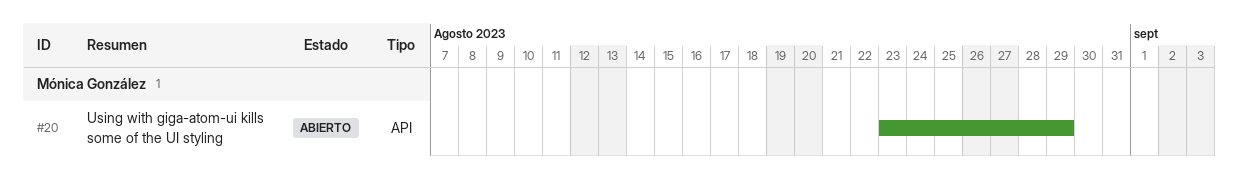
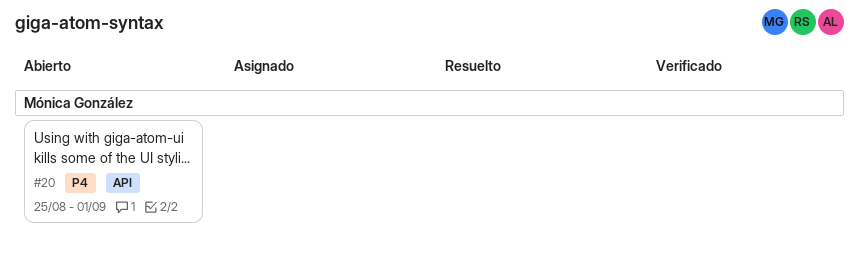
#20, start: Aug 23 -> Aug 25
#20, due: Aug 29 -> Sep 1

